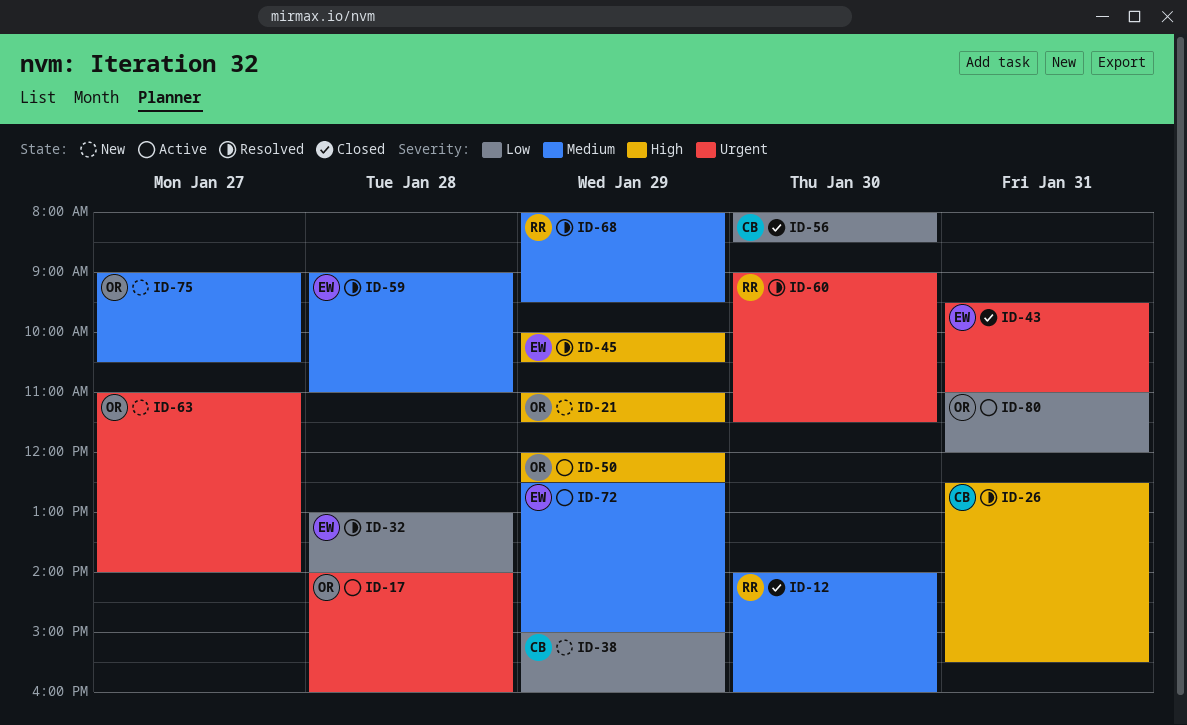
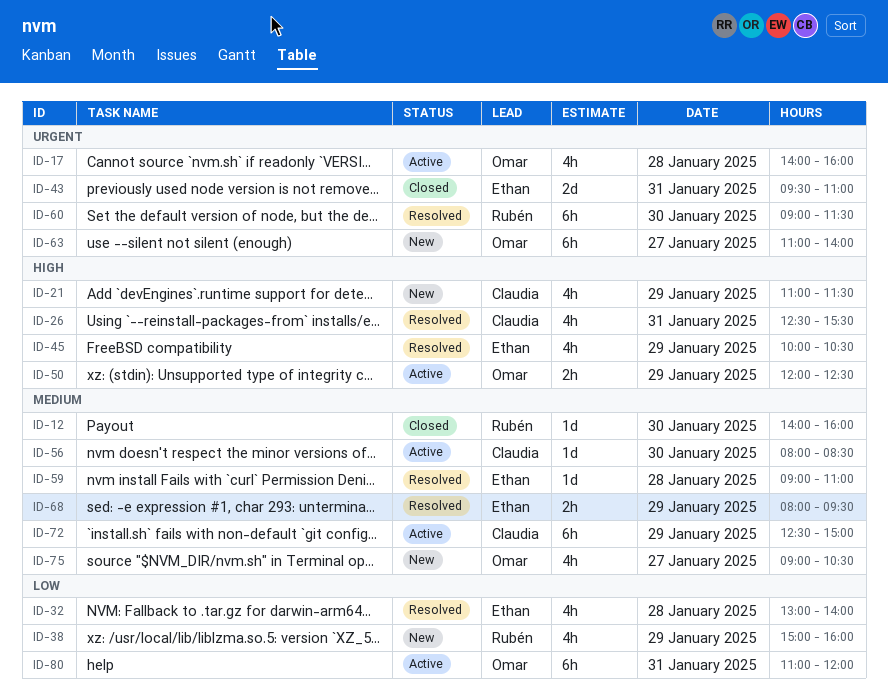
ID-21, owner: Omar -> Claudia
ID-38, owner: Claudia -> Rubén
ID-56, status: Closed -> Active
ID-56, priority: Low -> Medium
ID-68, owner: Rubén -> Ethan
ID-72, owner: Ethan -> Claudia

